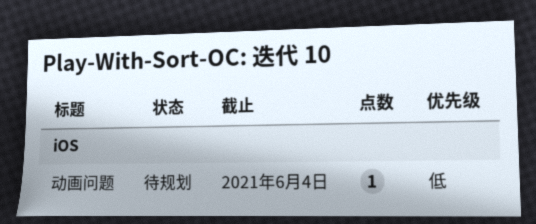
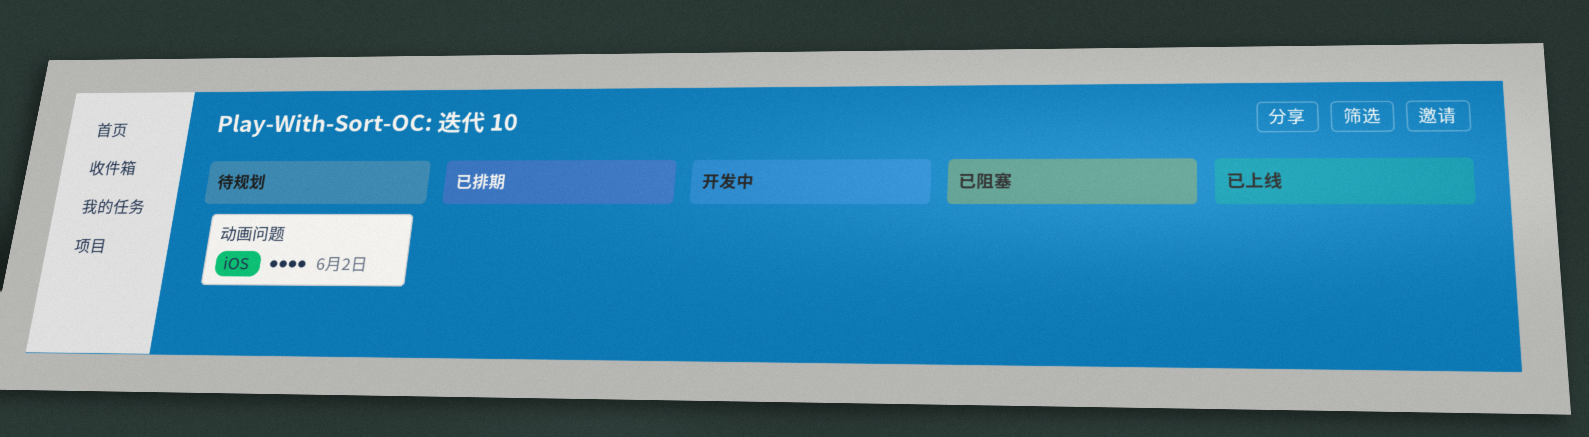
动画问题, estimate: 1 -> 4
动画问题, due: Jun 4 -> Jun 2

